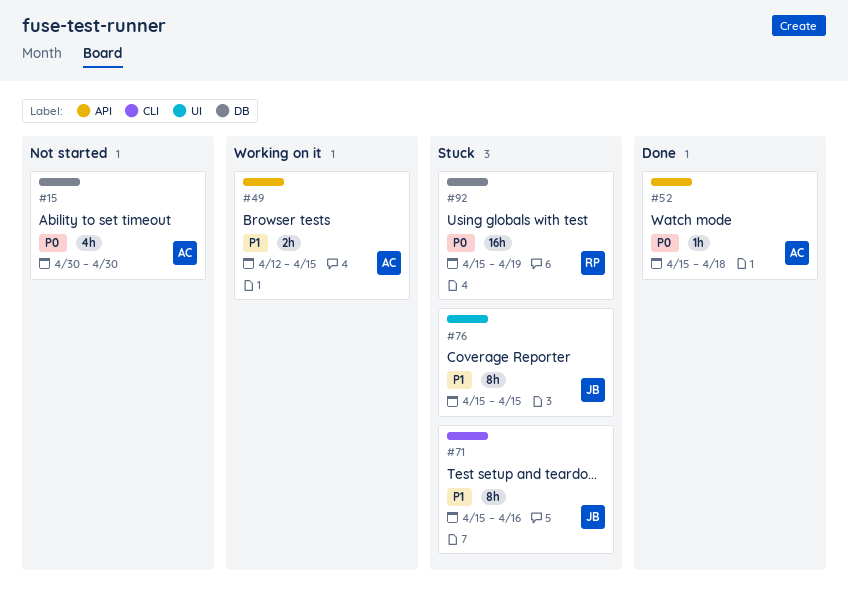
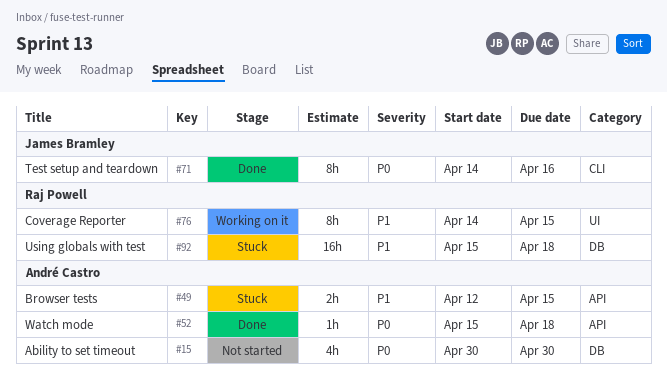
#49, status: Working on it -> Stuck
#71, status: Stuck -> Done
#71, priority: P1 -> P0
#71, start: Apr 15 -> Apr 14
#76, status: Stuck -> Working on it
#76, owner: James Bramley -> Raj Powell
#76, start: Apr 15 -> Apr 14
#92, priority: P0 -> P1
#92, due: Apr 19 -> Apr 18

